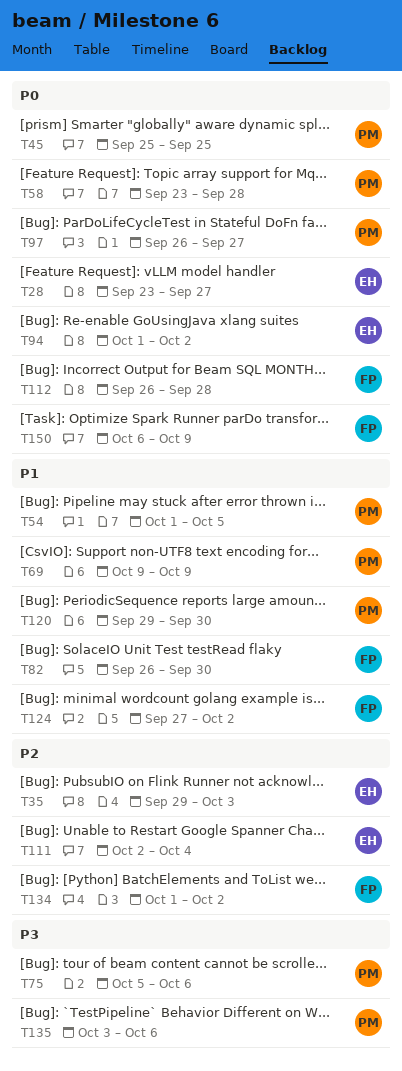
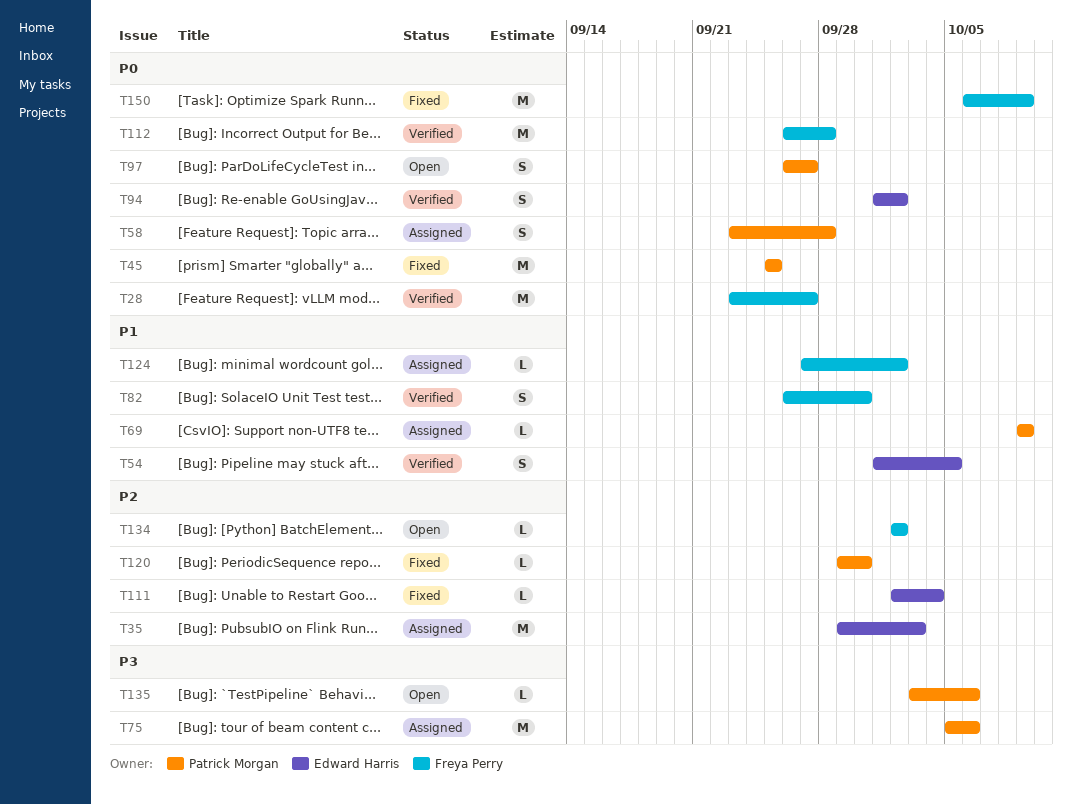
T28, owner: Edward Harris -> Freya Perry
T54, owner: Patrick Morgan -> Edward Harris
T120, priority: P1 -> P2
T134, start: Oct 1 -> Oct 2

